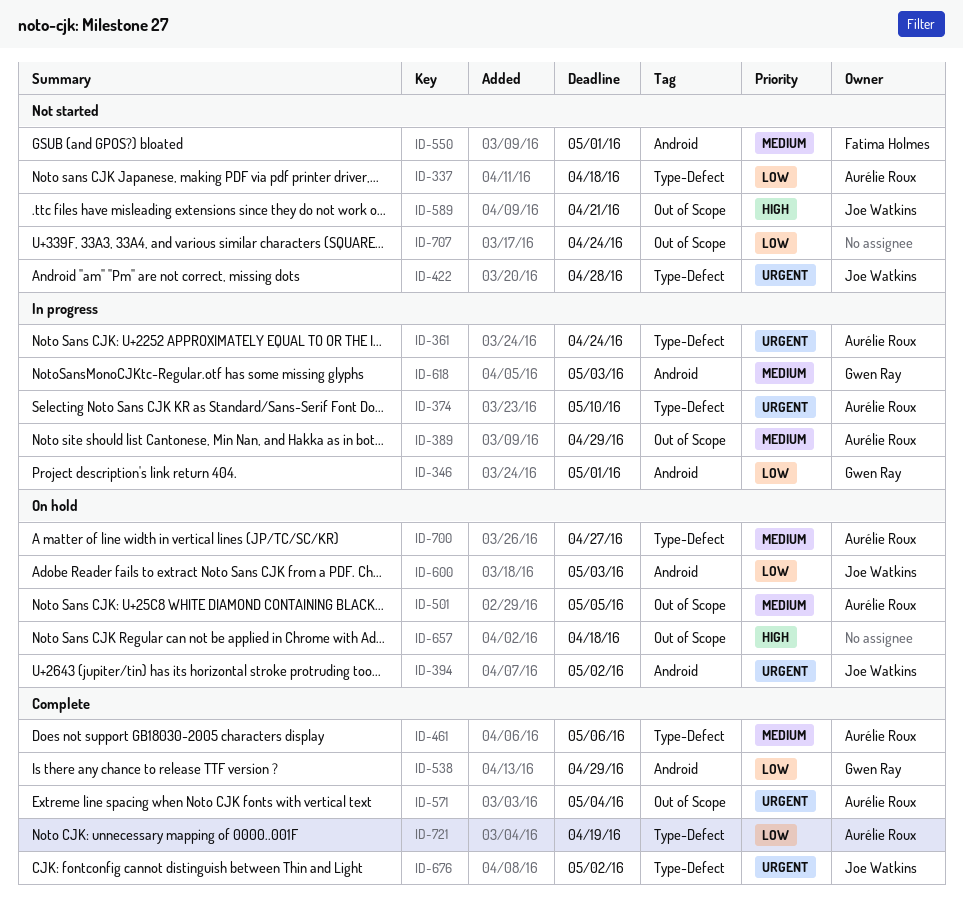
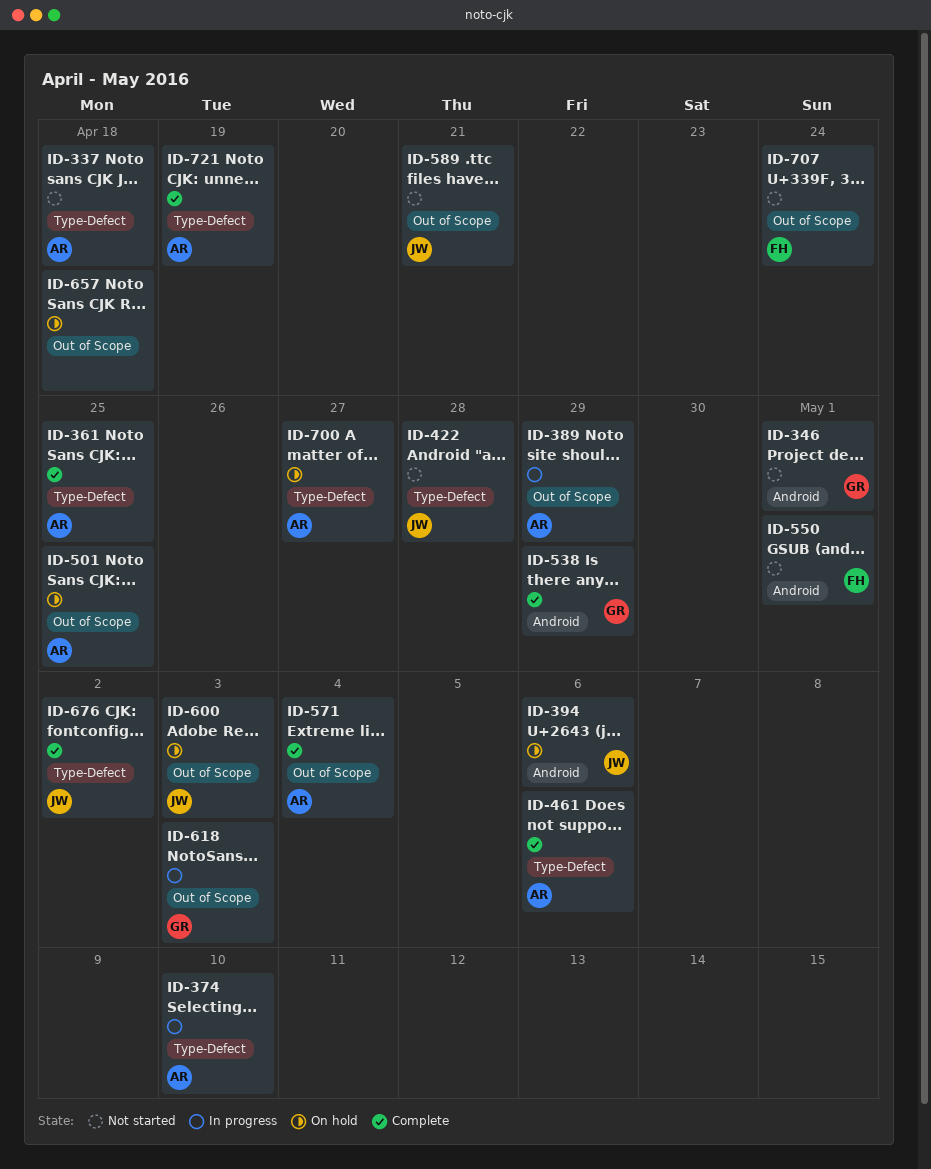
ID-346, status: In progress -> Not started
ID-361, status: In progress -> Complete
ID-361, due: Apr 24 -> Apr 25
ID-394, due: May 2 -> May 6
ID-501, due: May 5 -> Apr 25
ID-600, label: Android -> Out of Scope
ID-618, label: Android -> Out of Scope
ID-707, owner: none -> Fatima Holmes

